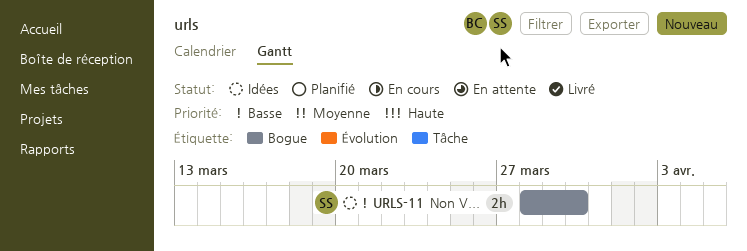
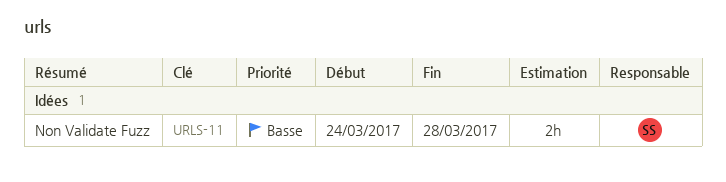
URLS-11, start: Mar 28 -> Mar 24
URLS-11, due: Mar 30 -> Mar 28

